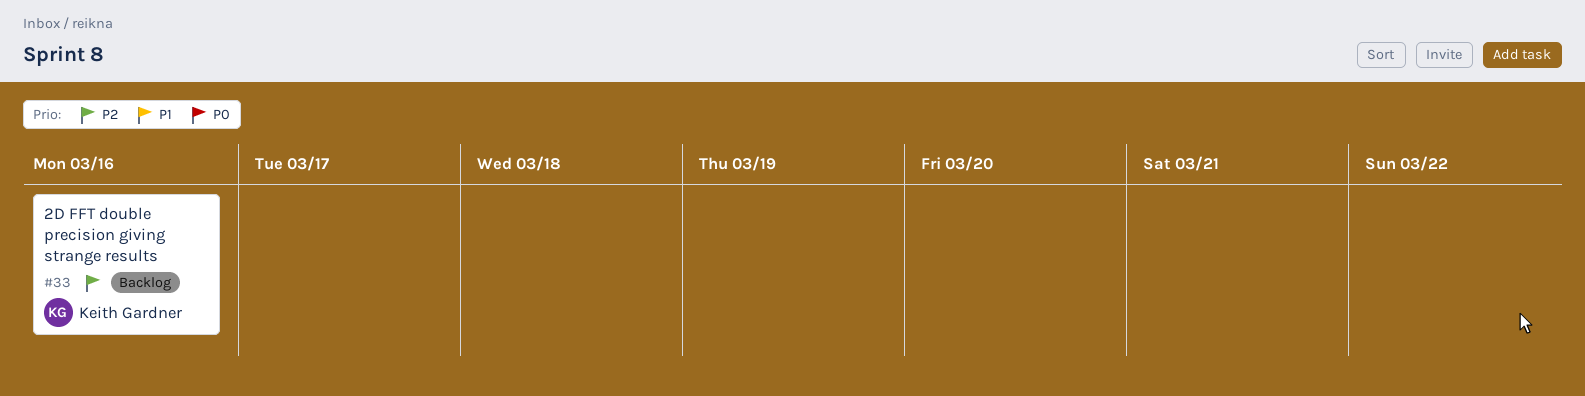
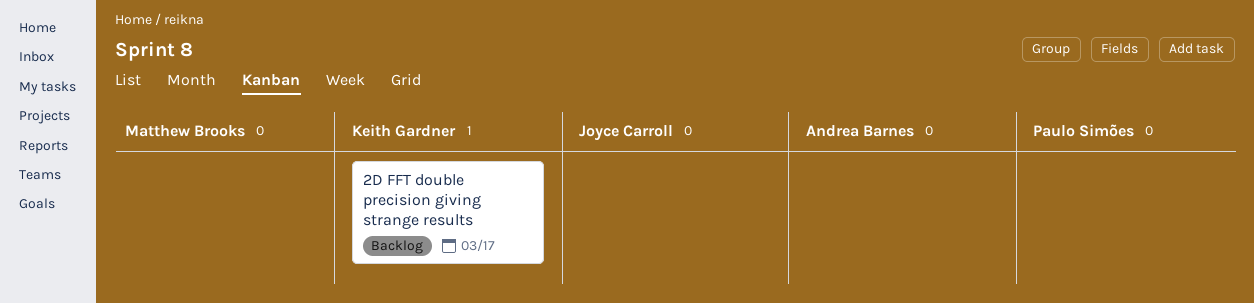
2D FFT double precision giving strange results, due: Mar 16 -> Mar 17

